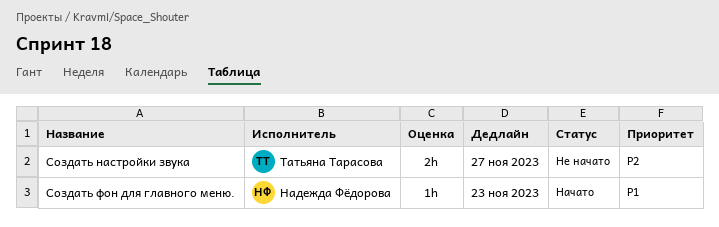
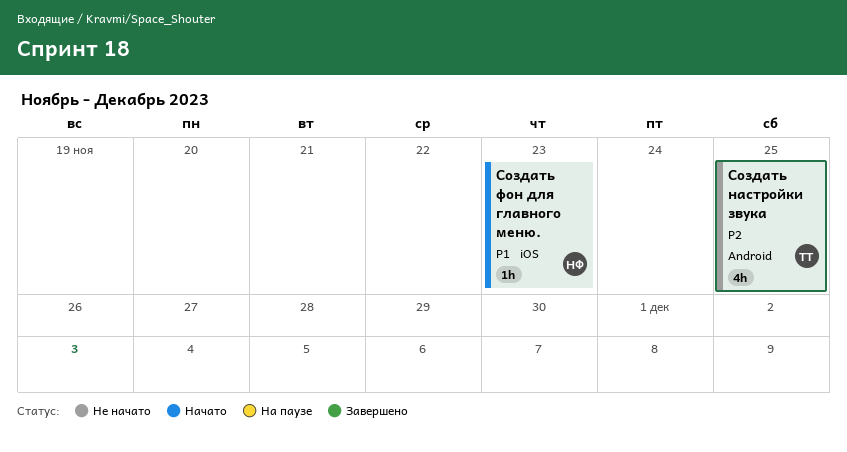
Создать настройки звука, estimate: 2h -> 4h
Создать настройки звука, due: Nov 27 -> Nov 25

